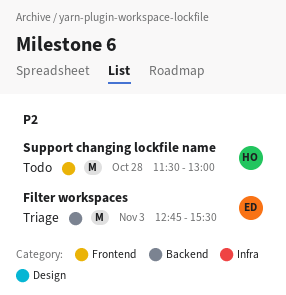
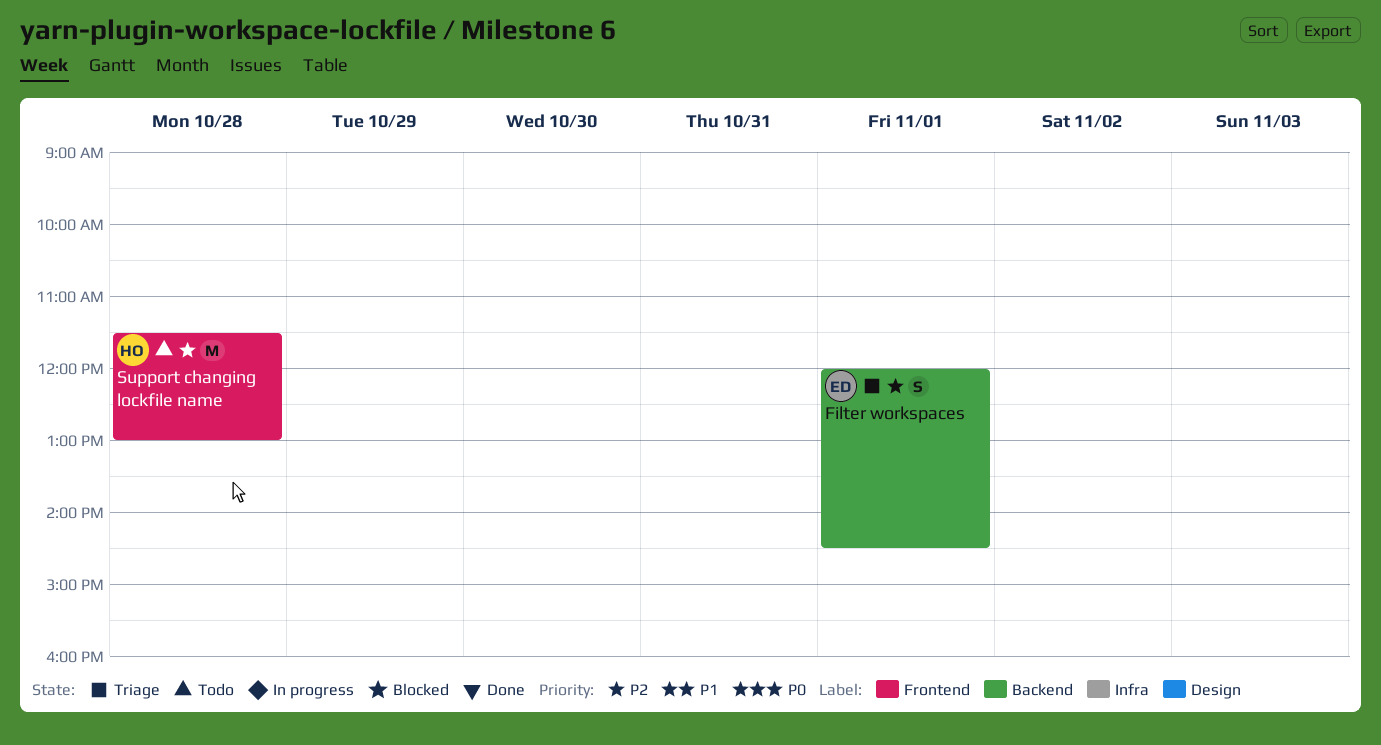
Filter workspaces, estimate: M -> S
Filter workspaces, day: Nov 3 -> Nov 1
Filter workspaces, begins: 12:45 -> 12:00
Filter workspaces, ends: 15:30 -> 14:30

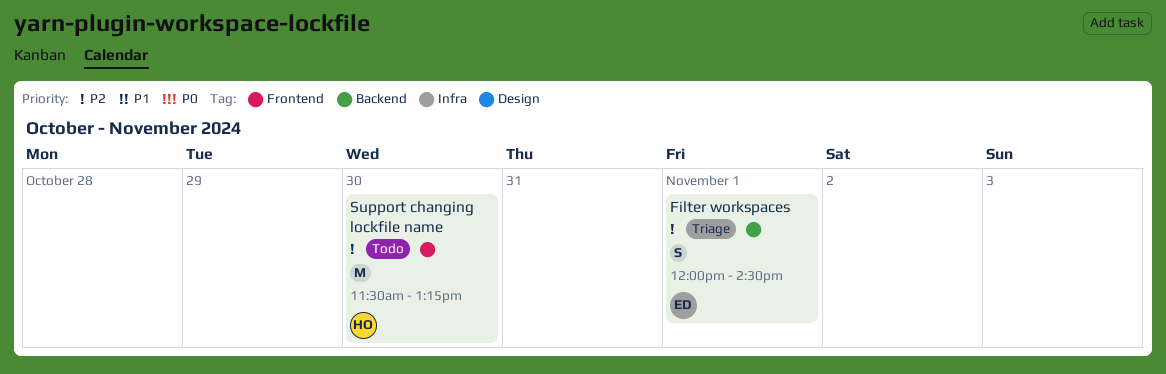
Support changing lockfile name, day: Oct 28 -> Oct 30
Support changing lockfile name, ends: 13:00 -> 13:15

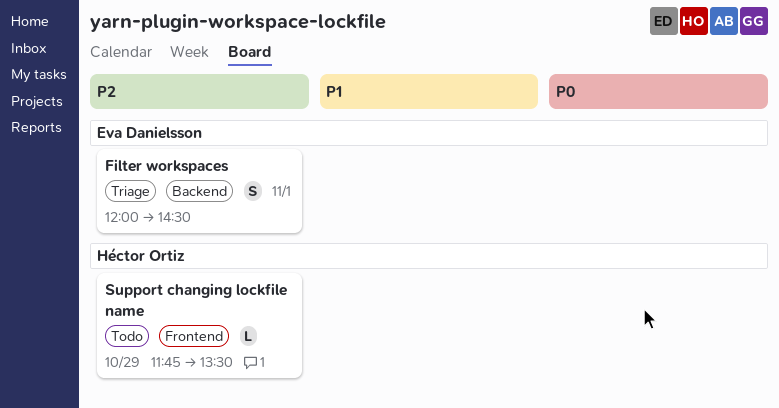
Support changing lockfile name, estimate: M -> L
Support changing lockfile name, day: Oct 30 -> Oct 29
Support changing lockfile name, begins: 11:30 -> 11:45
Support changing lockfile name, ends: 13:15 -> 13:30

